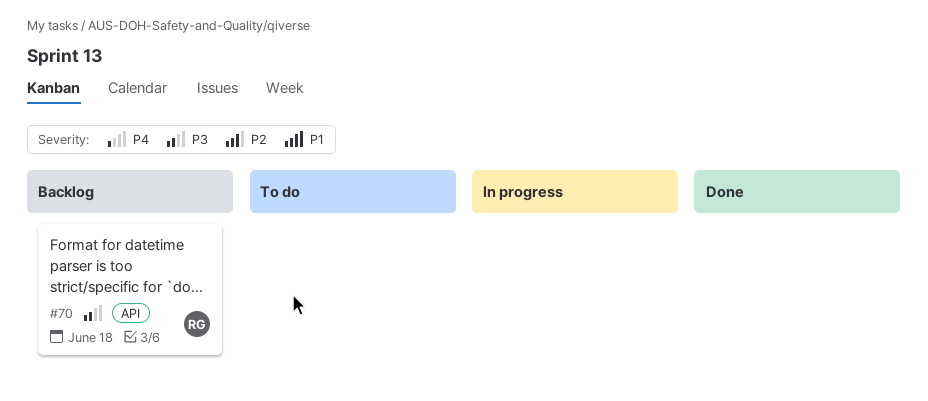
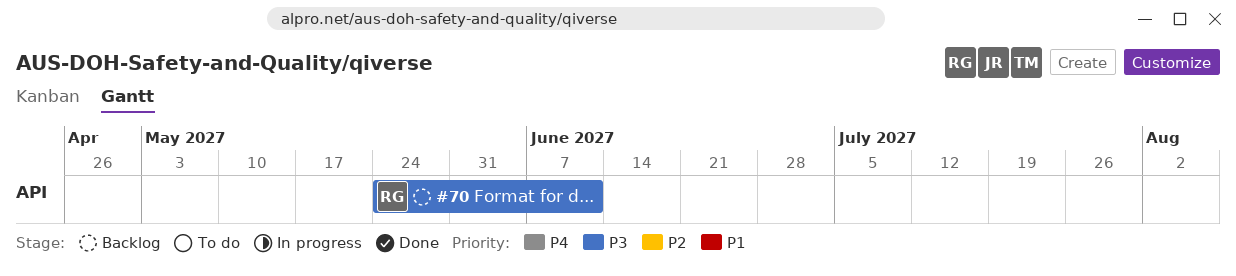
#70, due: Jun 18 -> Jun 11

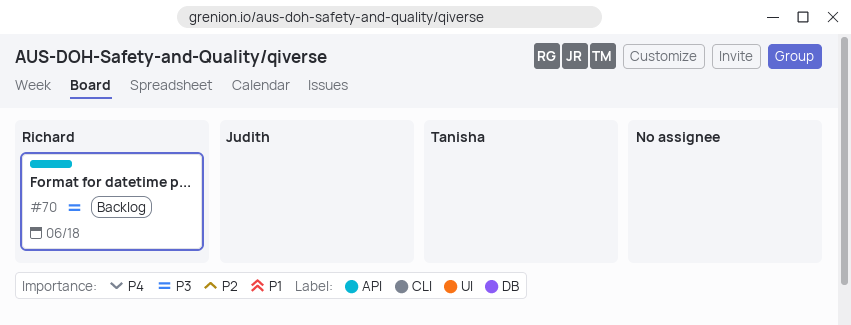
#70, due: Jun 11 -> Jun 18

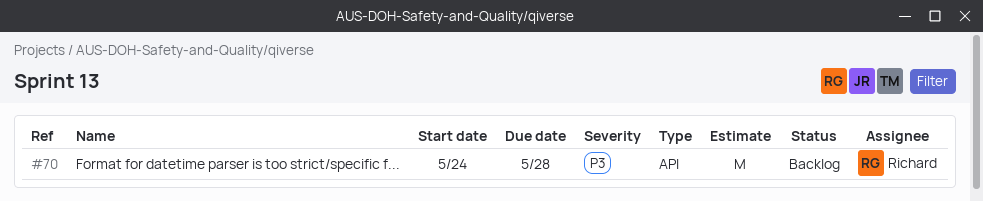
#70, due: Jun 18 -> May 28

